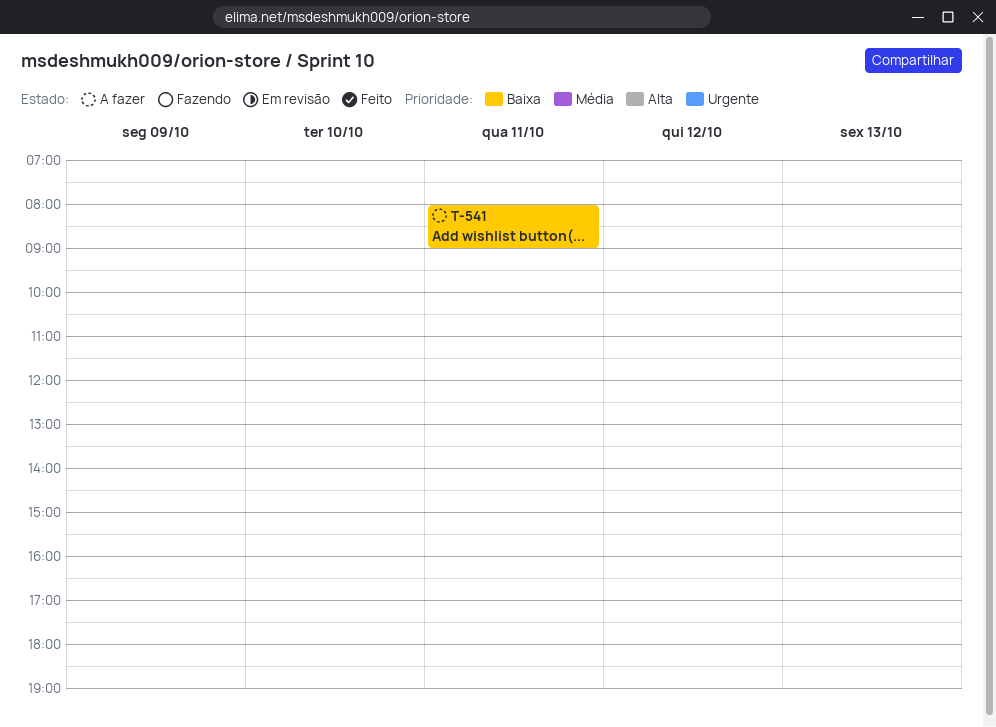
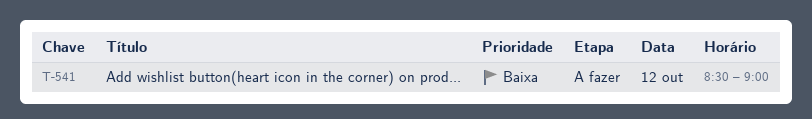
T-541, day: Oct 11 -> Oct 12
T-541, begins: 08:00 -> 08:30

